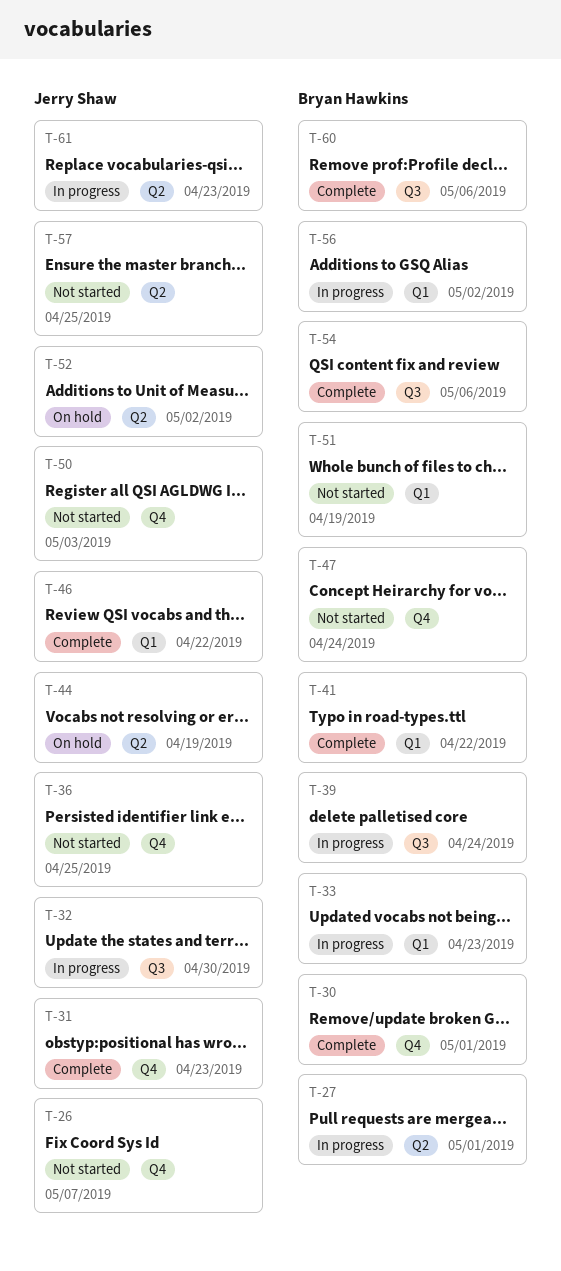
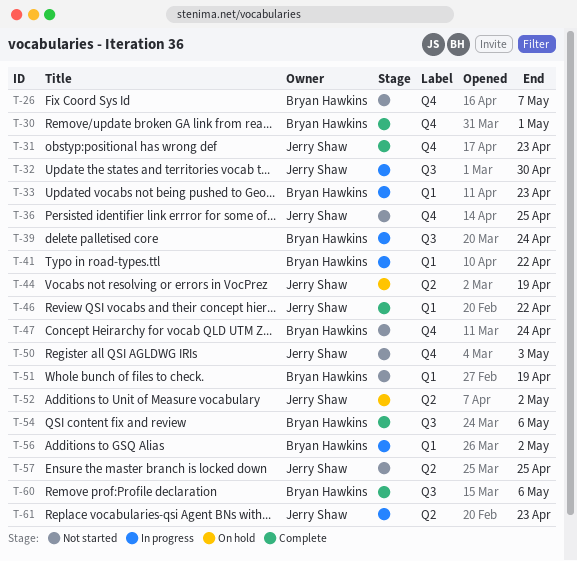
T-26, owner: Jerry Shaw -> Bryan Hawkins
T-27: present -> none
T-41, status: Complete -> In progress

